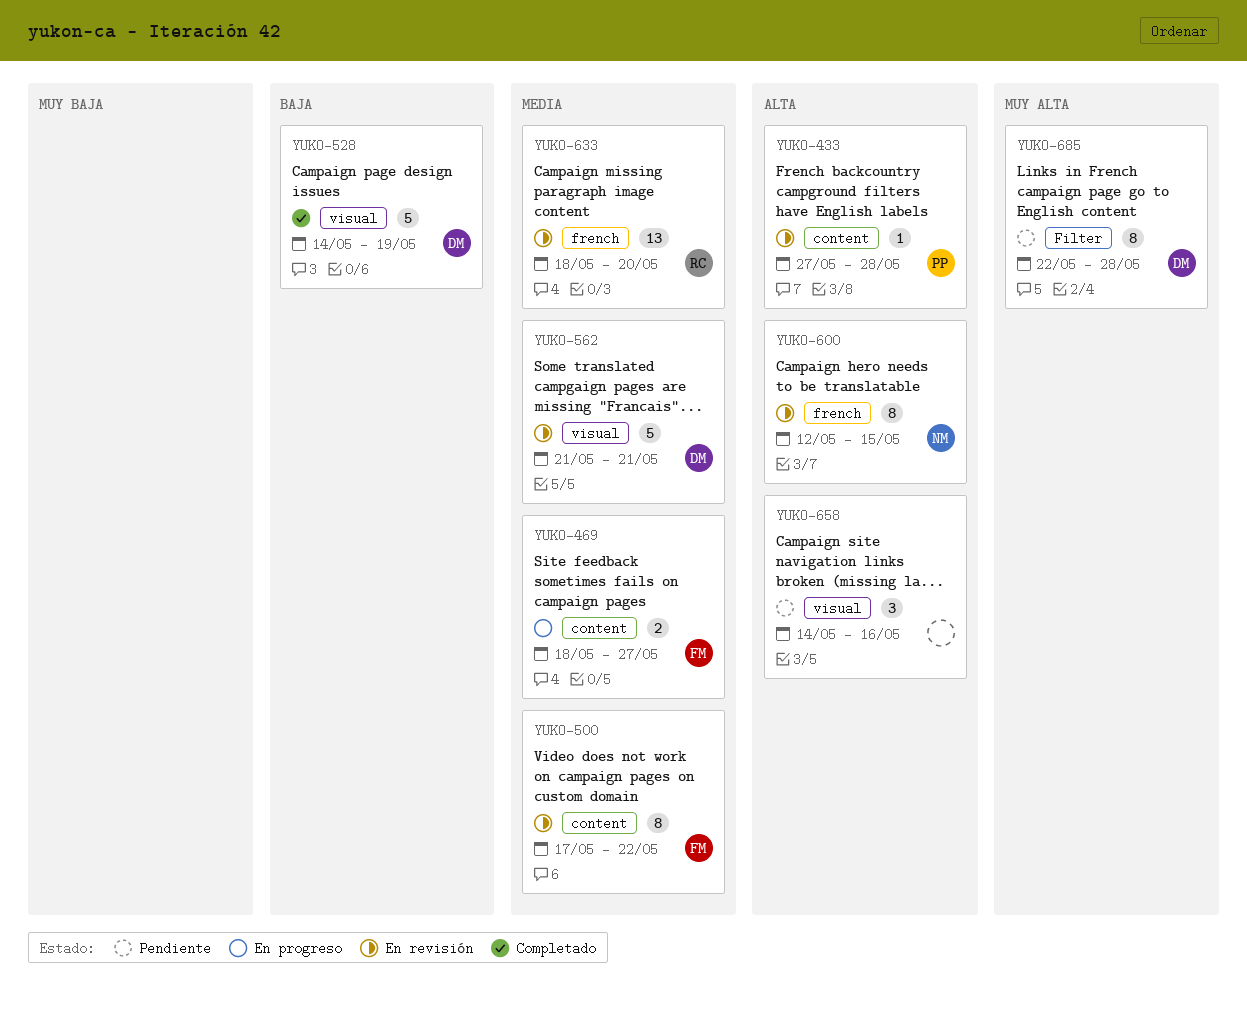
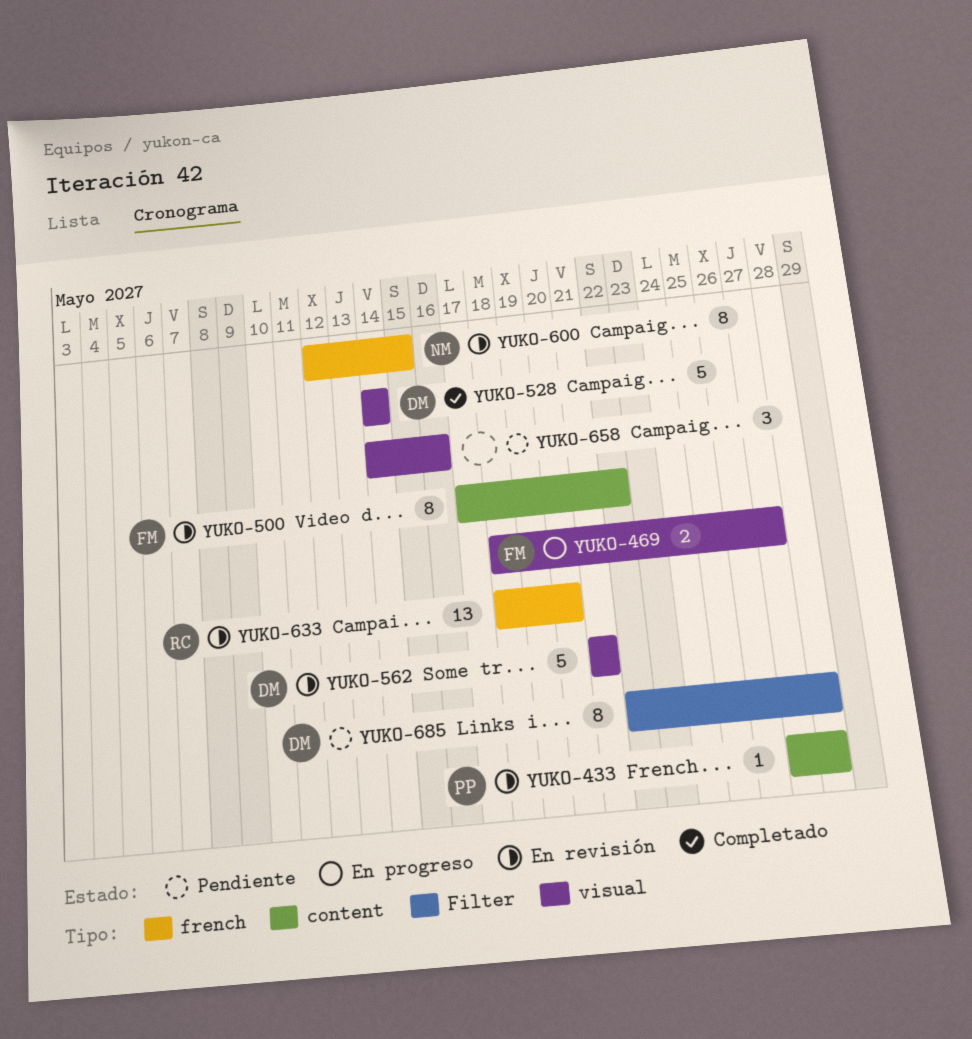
YUKO-469, label: content -> visual
YUKO-528, due: May 19 -> May 14

